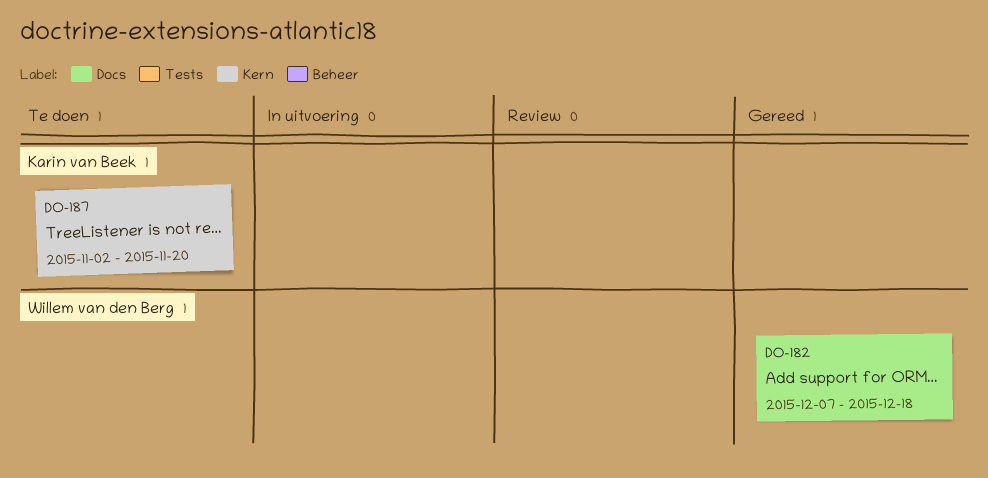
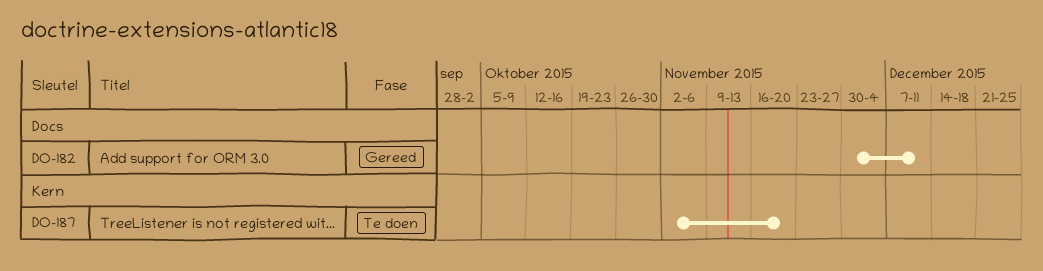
DO-182, start: Dec 7 -> Nov 30
DO-182, due: Dec 18 -> Dec 11

